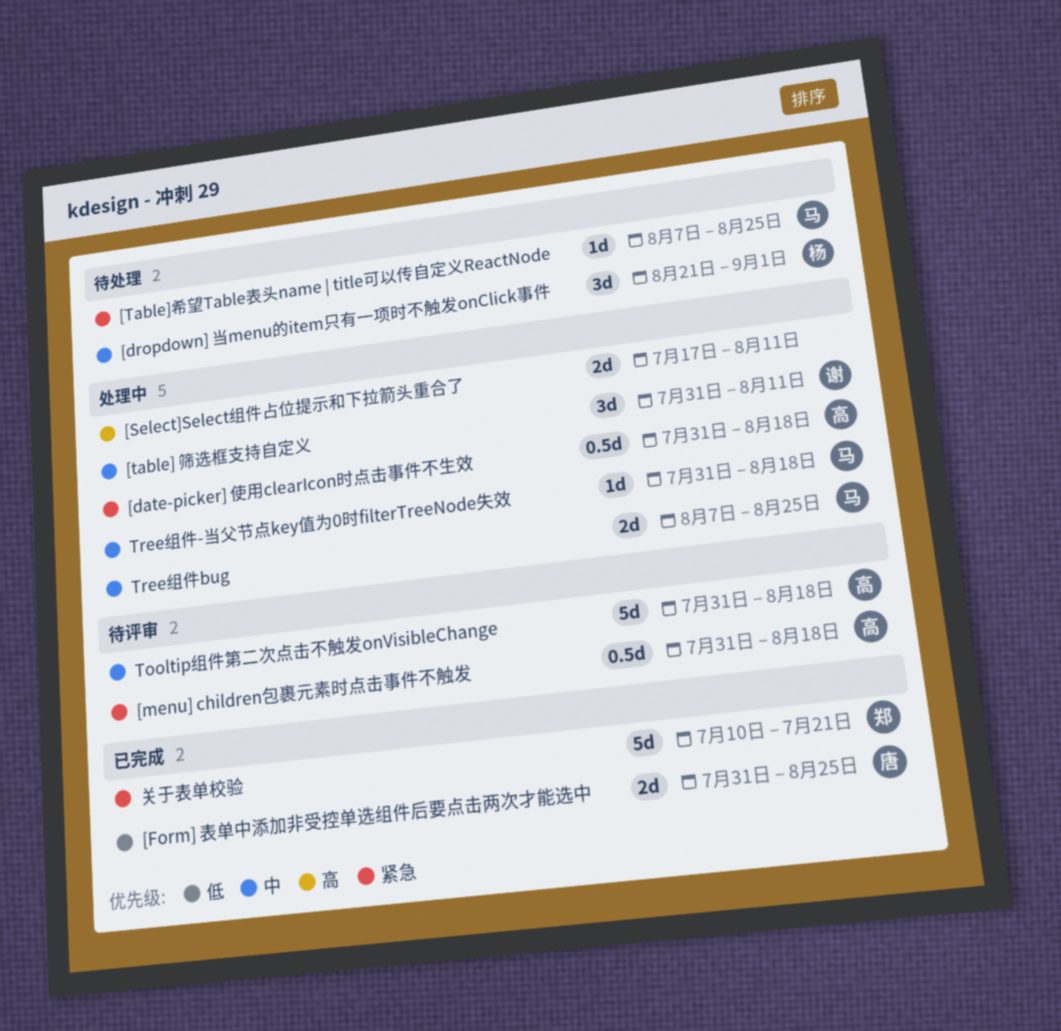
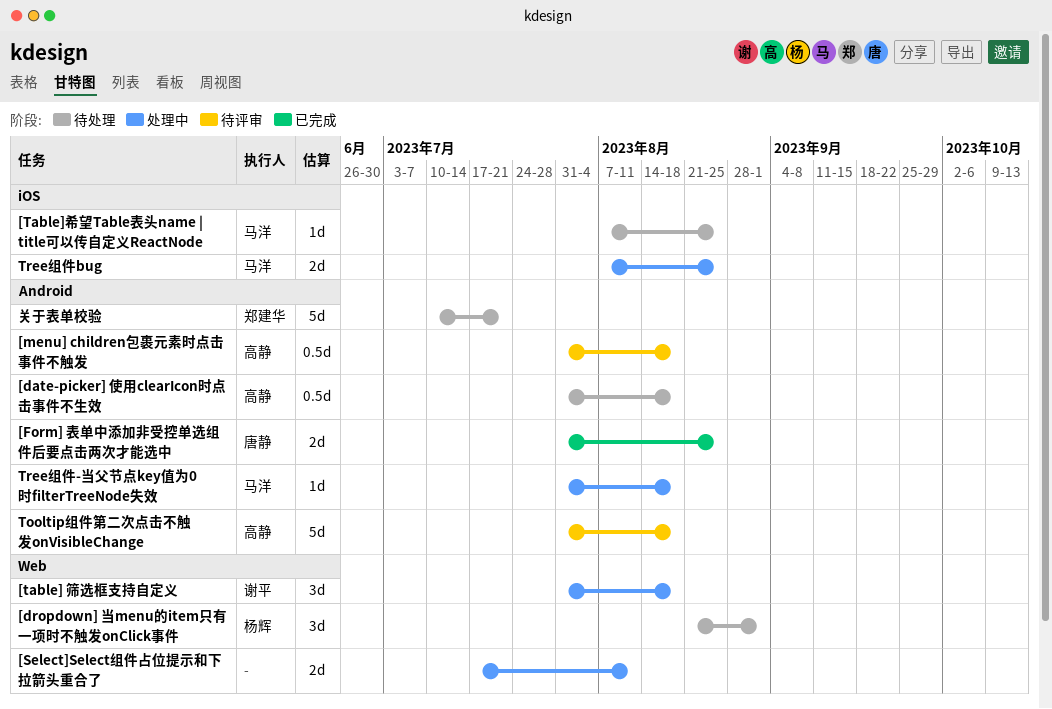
[date-picker] 使用clearIcon时点击事件不生效, status: 处理中 -> 待处理
[table] 筛选框支持自定义, due: Aug 11 -> Aug 18
关于表单校验, status: 已完成 -> 待处理

